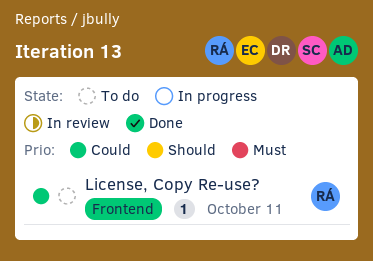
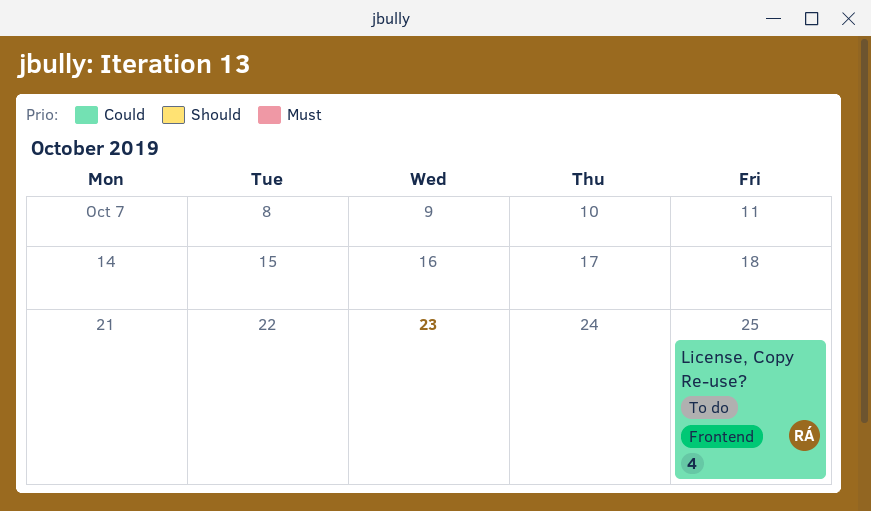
License, Copy Re-use?, estimate: 1 -> 4
License, Copy Re-use?, due: Oct 11 -> Oct 25

